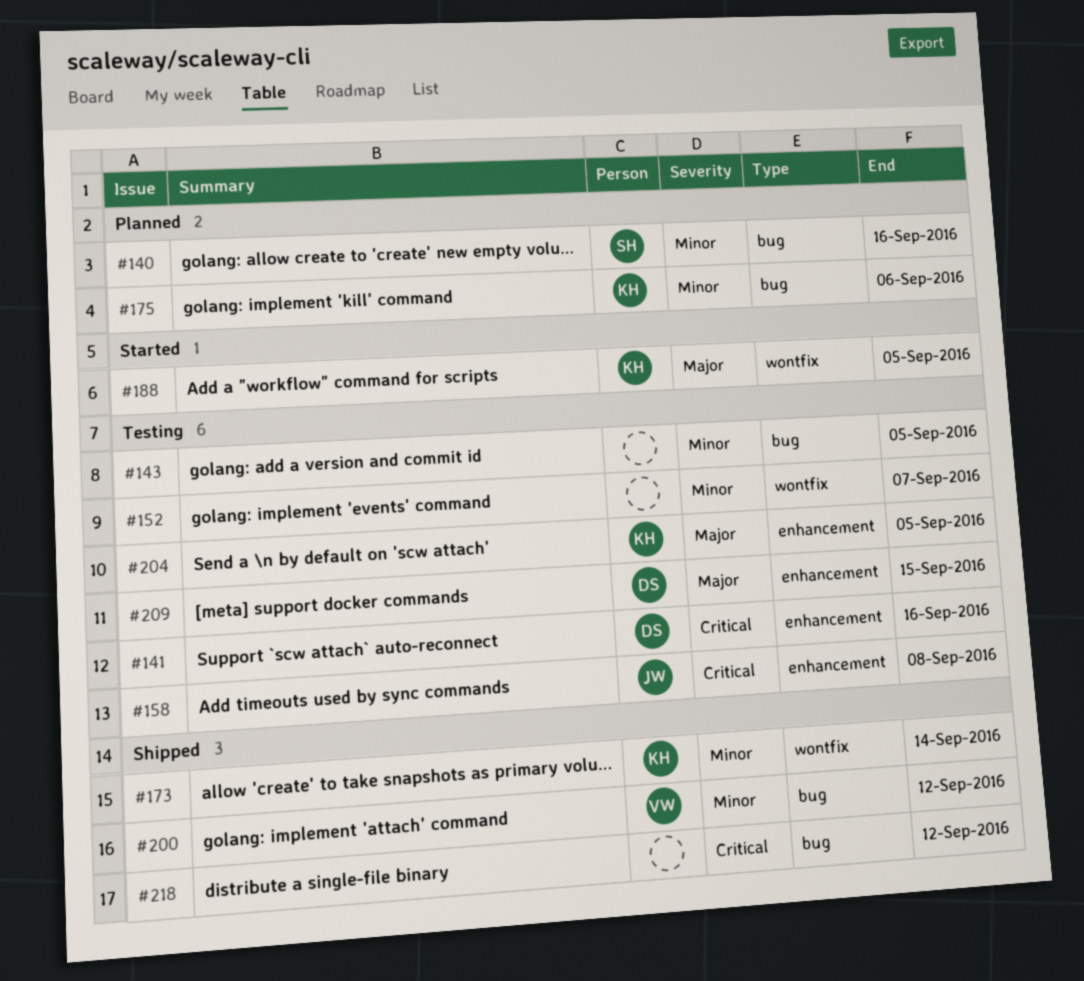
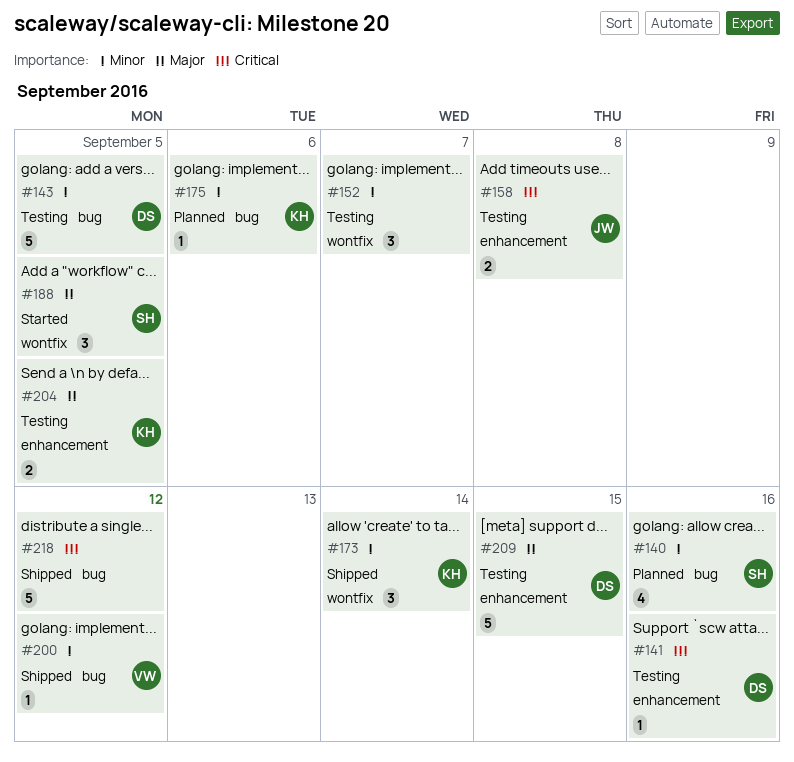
#143, owner: none -> DS
#188, owner: KH -> SH

